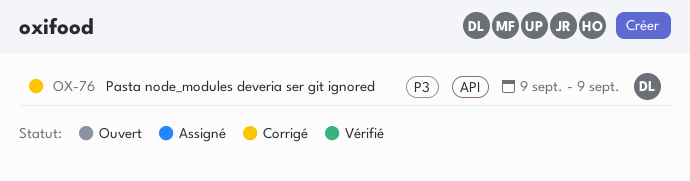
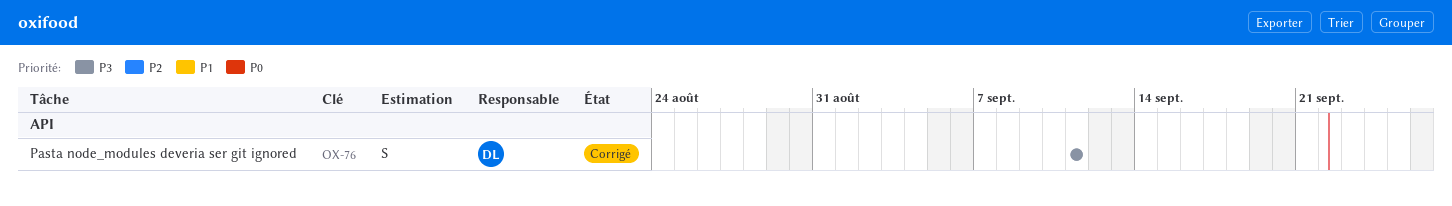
OX-76, start: Sep 9 -> Sep 11
OX-76, due: Sep 9 -> Sep 11

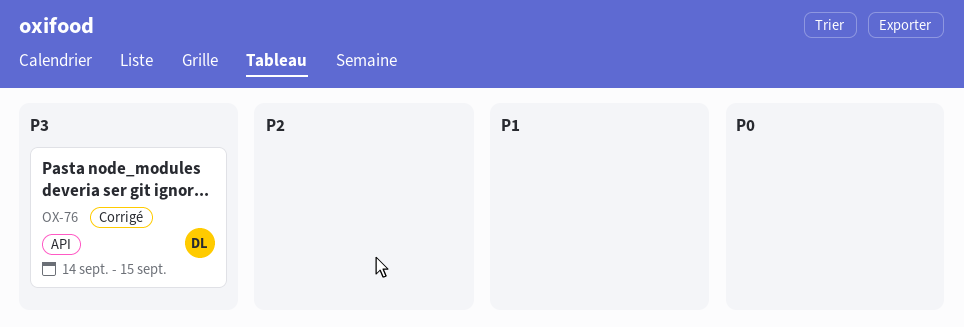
OX-76, start: Sep 11 -> Sep 14
OX-76, due: Sep 11 -> Sep 15

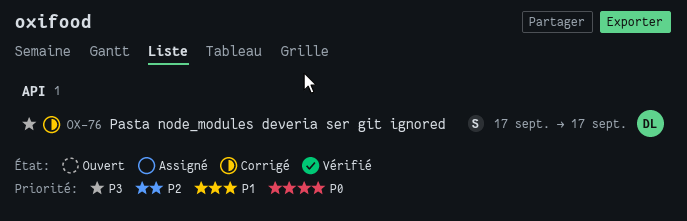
OX-76, start: Sep 14 -> Sep 17
OX-76, due: Sep 15 -> Sep 17

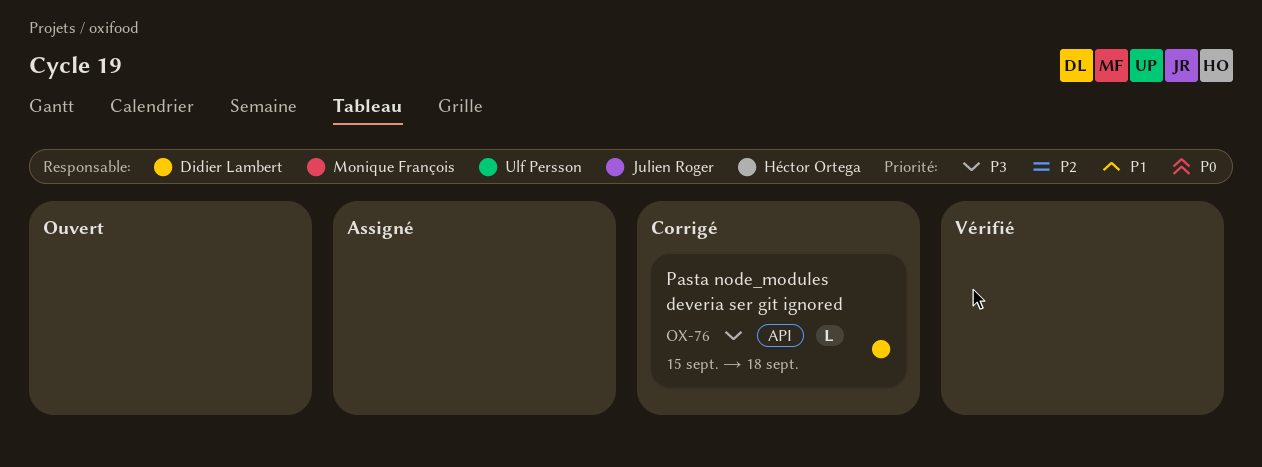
OX-76, estimate: S -> L
OX-76, start: Sep 17 -> Sep 15
OX-76, due: Sep 17 -> Sep 18

